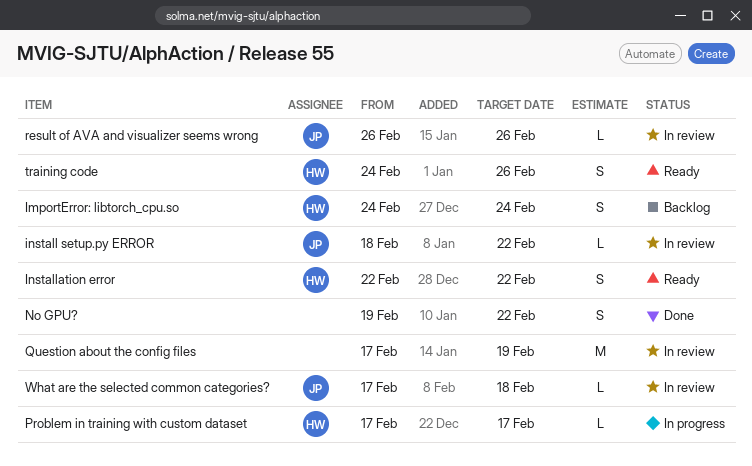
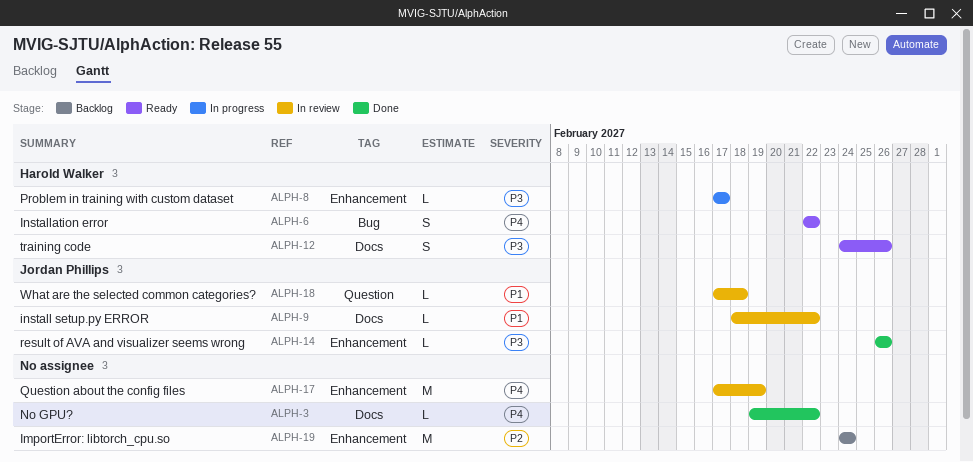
ImportError: libtorch_cpu.so, owner: Harold Walker -> none
ImportError: libtorch_cpu.so, estimate: S -> M
No GPU?, estimate: S -> L
result of AVA and visualizer seems wrong, status: In review -> Done

